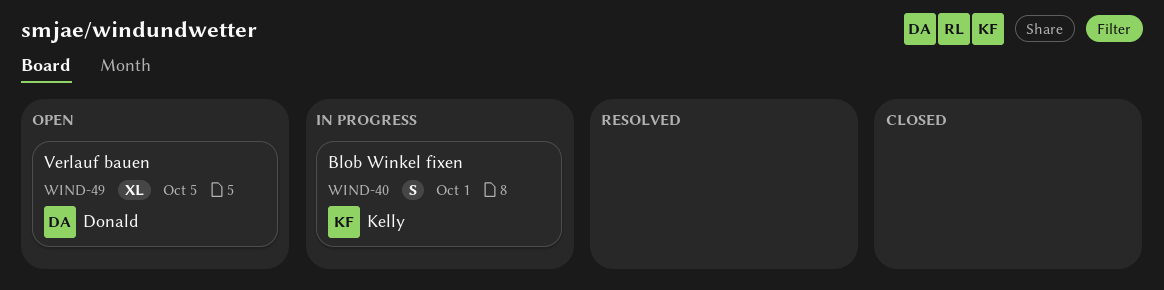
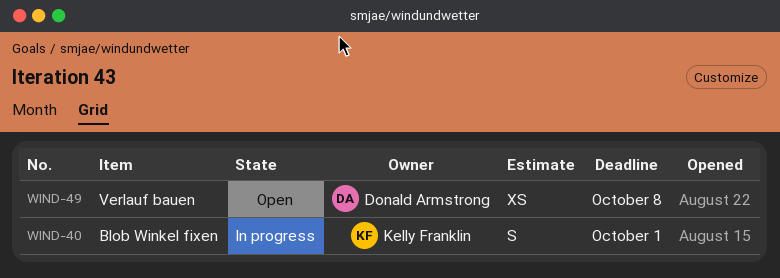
WIND-49, estimate: XL -> XS
WIND-49, due: Oct 5 -> Oct 8

